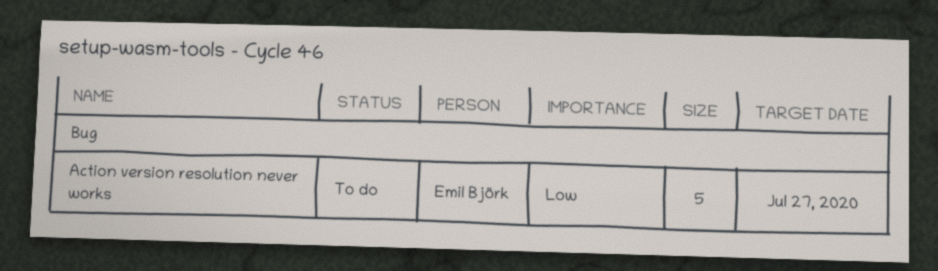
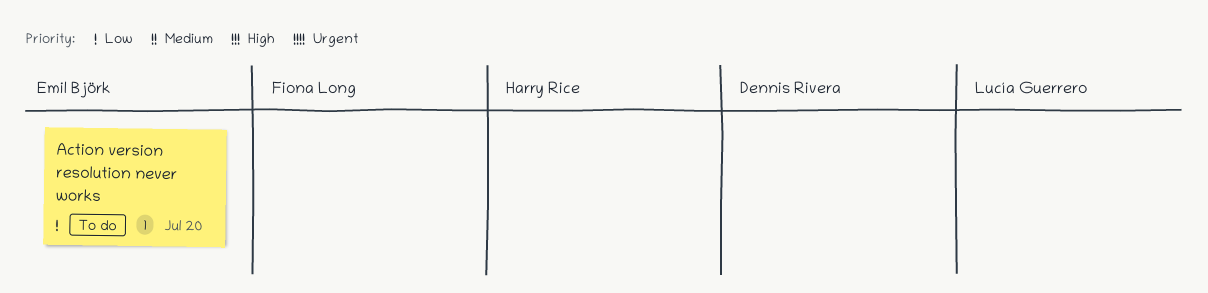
Action version resolution never works, estimate: 5 -> 1
Action version resolution never works, due: Jul 27 -> Jul 20

